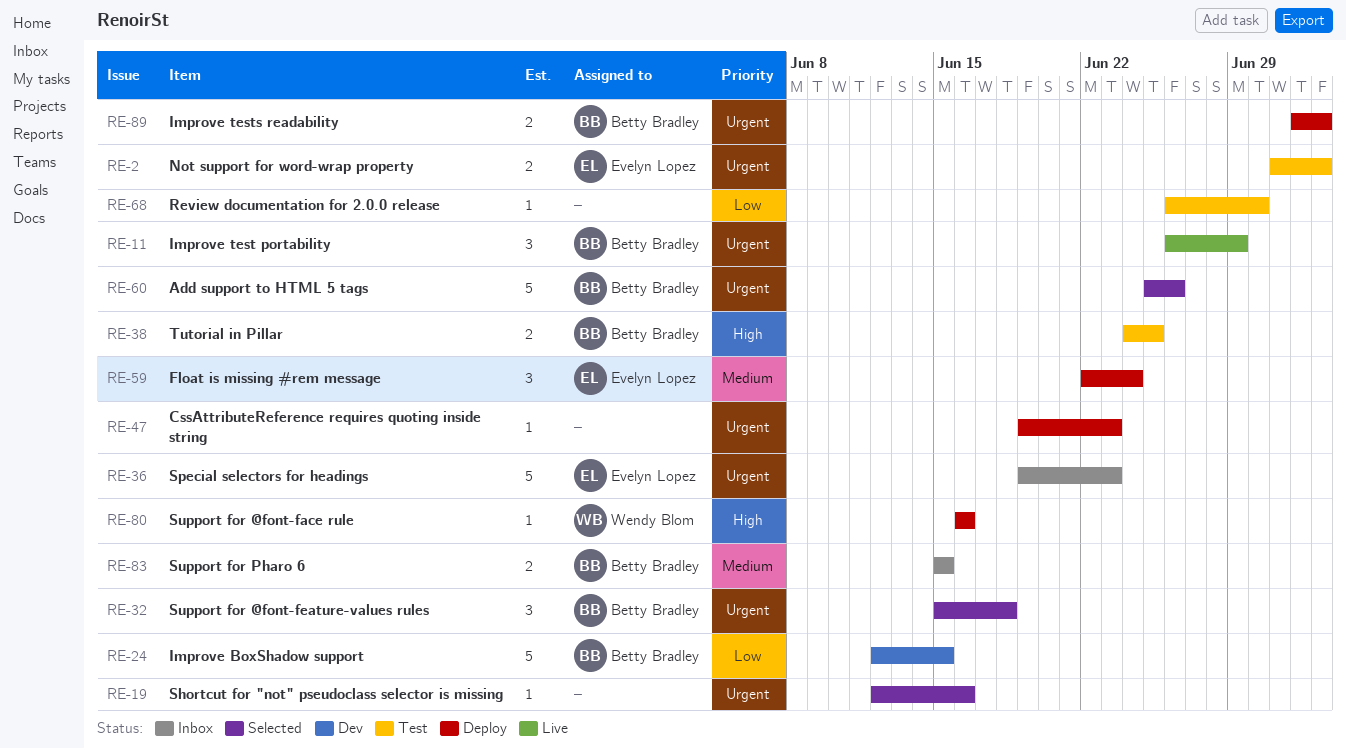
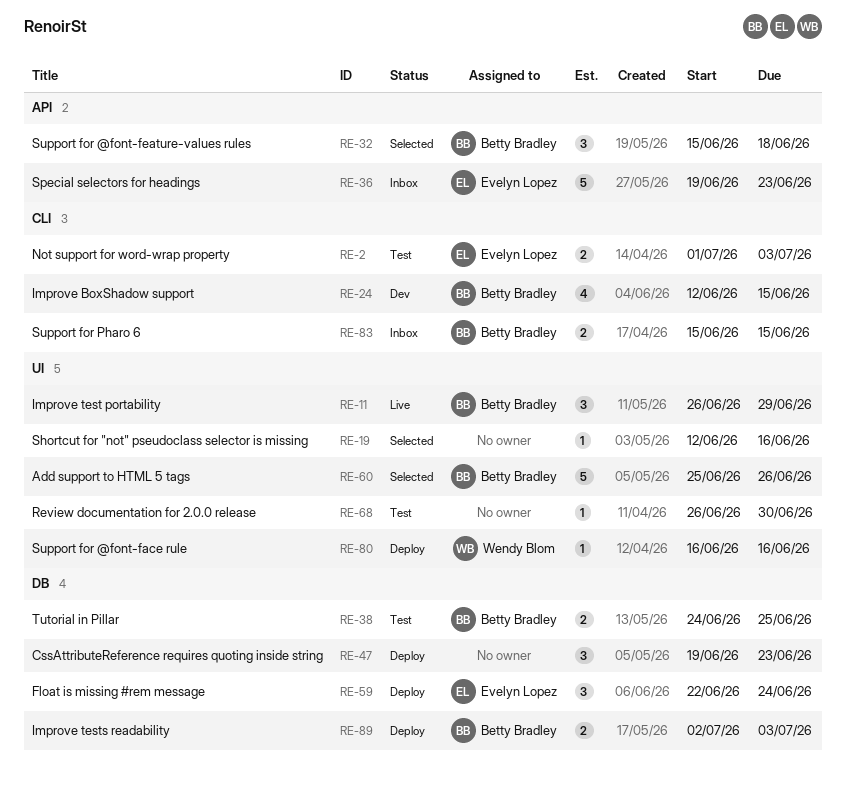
RE-24, estimate: 5 -> 4
RE-47, estimate: 1 -> 3

